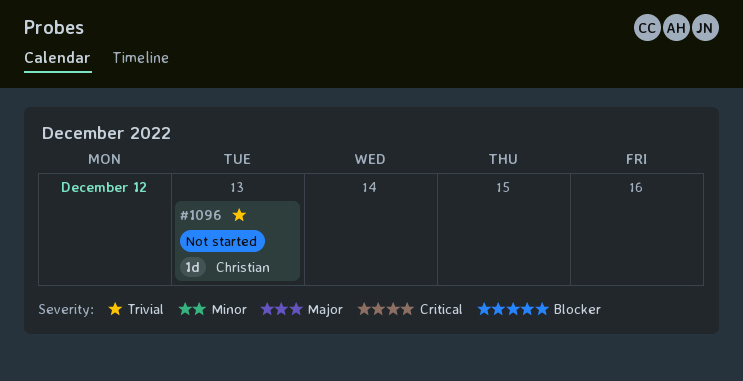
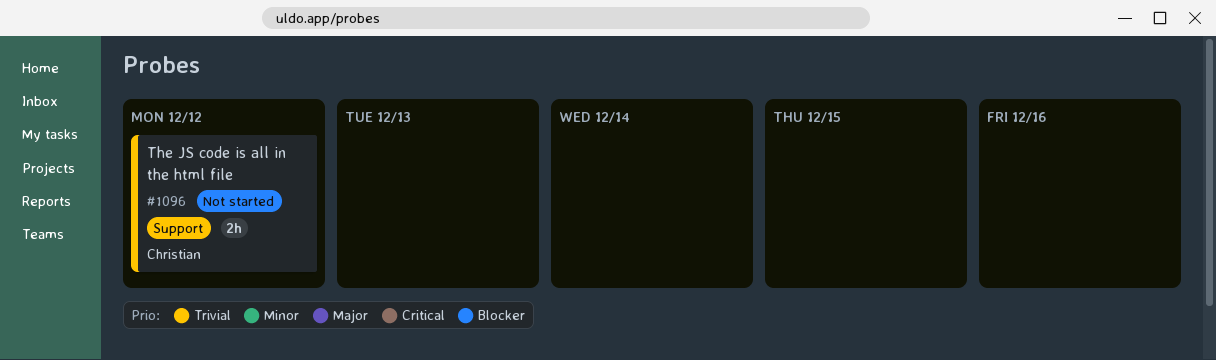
#1096, estimate: 1d -> 2h
#1096, due: Dec 13 -> Dec 12

